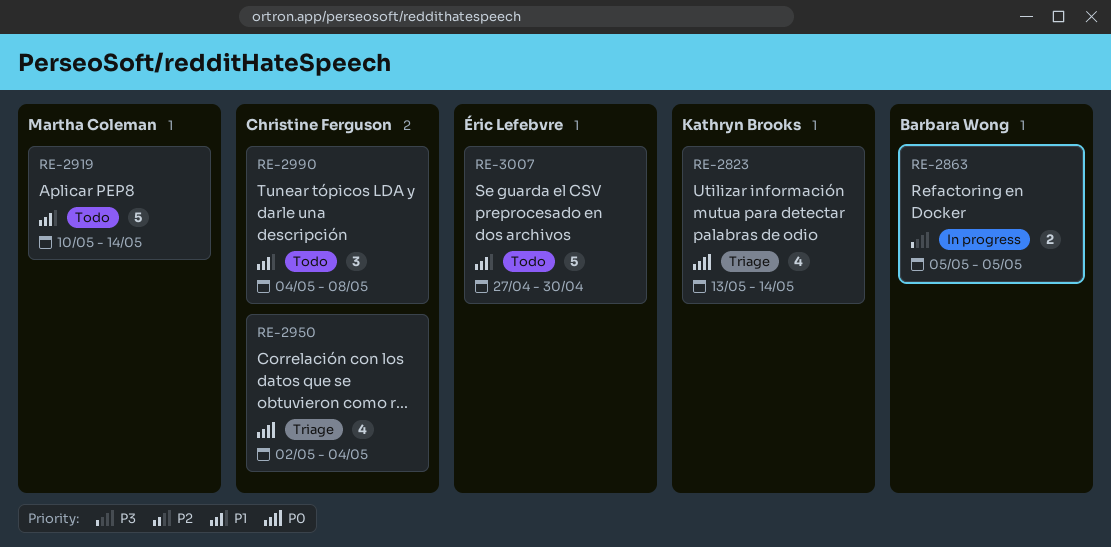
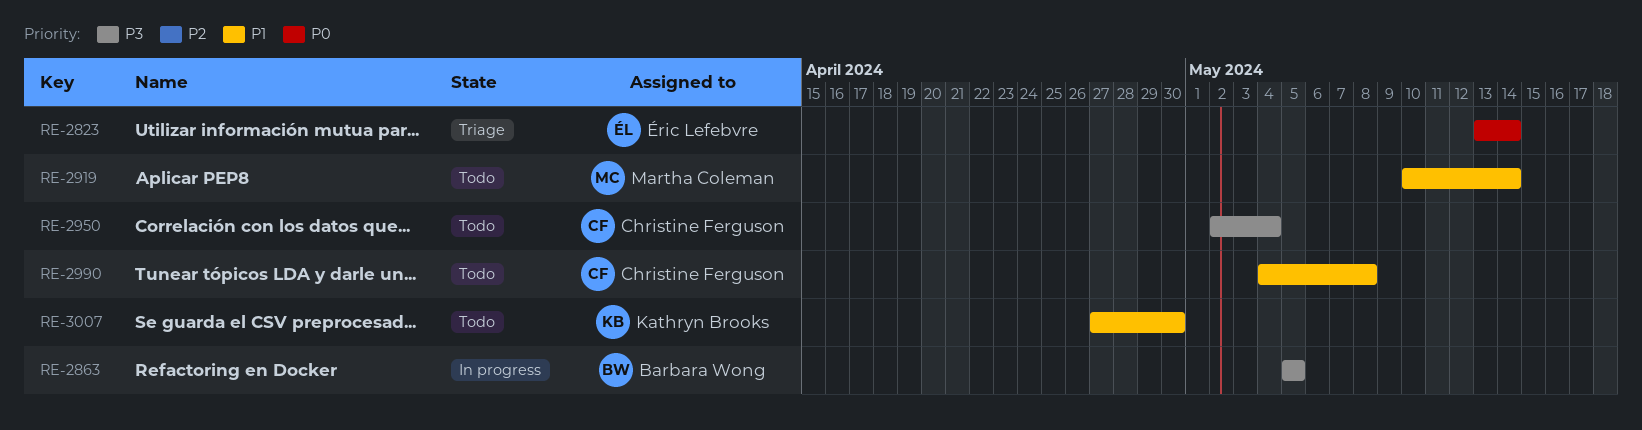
RE-2823, owner: Kathryn Brooks -> Éric Lefebvre
RE-2950, status: Triage -> Todo
RE-2950, priority: P0 -> P3
RE-3007, owner: Éric Lefebvre -> Kathryn Brooks

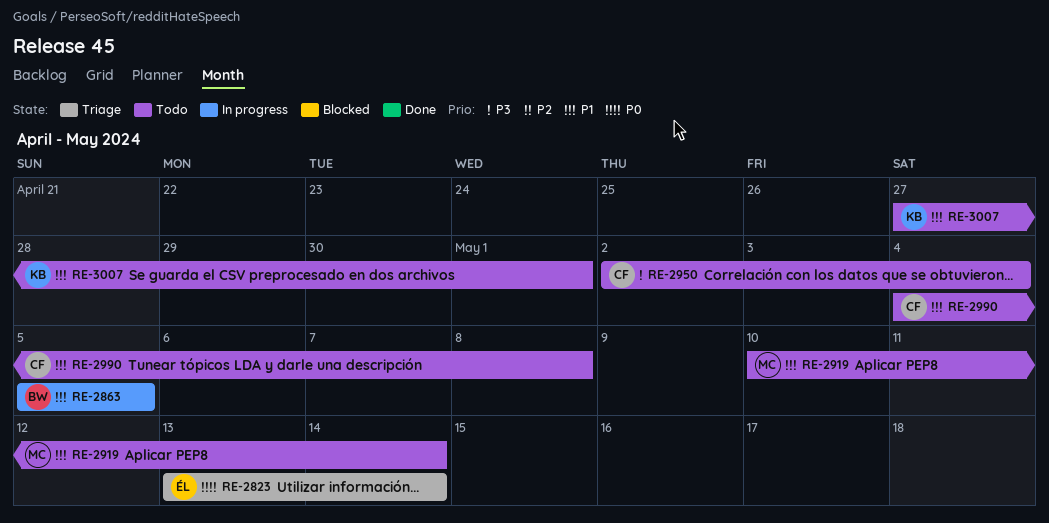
RE-2863, priority: P3 -> P1
RE-3007, due: Apr 30 -> May 1

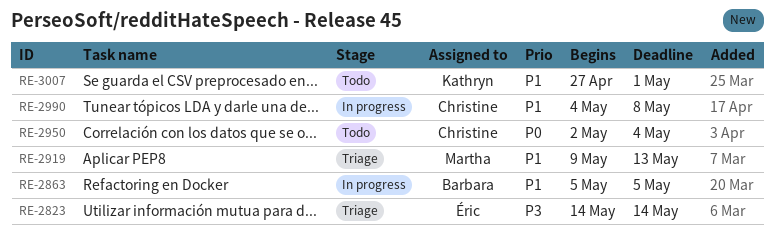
RE-2823, priority: P0 -> P3
RE-2823, start: May 13 -> May 14
RE-2919, status: Todo -> Triage
RE-2919, start: May 10 -> May 9
RE-2919, due: May 14 -> May 13
RE-2950, priority: P3 -> P0
RE-2990, status: Todo -> In progress

